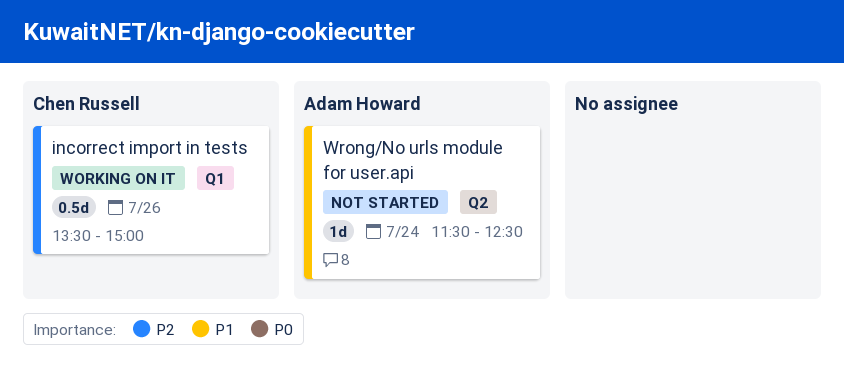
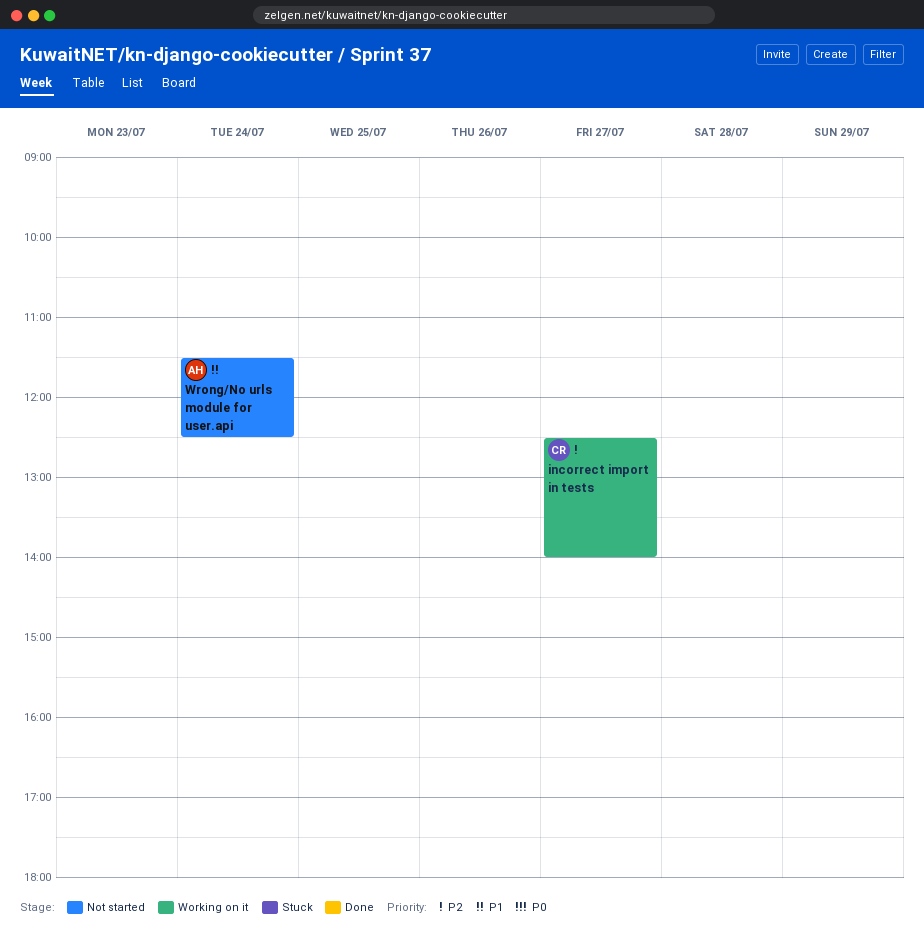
incorrect import in tests, day: Jul 26 -> Jul 27
incorrect import in tests, begins: 13:30 -> 12:30
incorrect import in tests, ends: 15:00 -> 14:00

